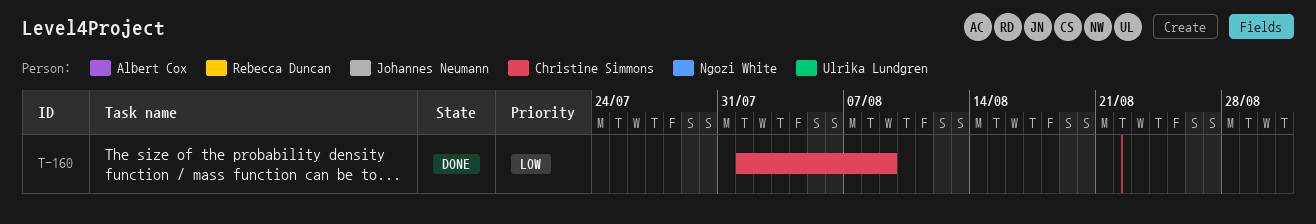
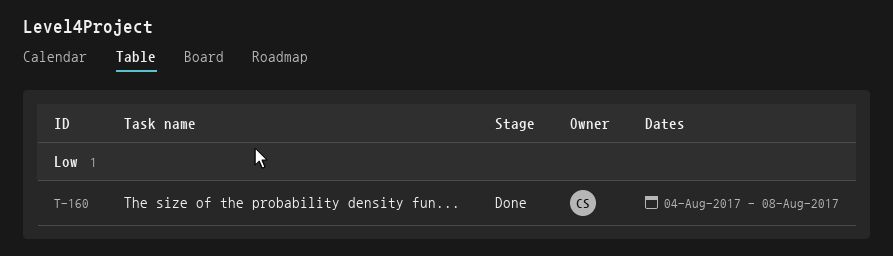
T-160, start: Aug 1 -> Aug 4
T-160, due: Aug 9 -> Aug 8

